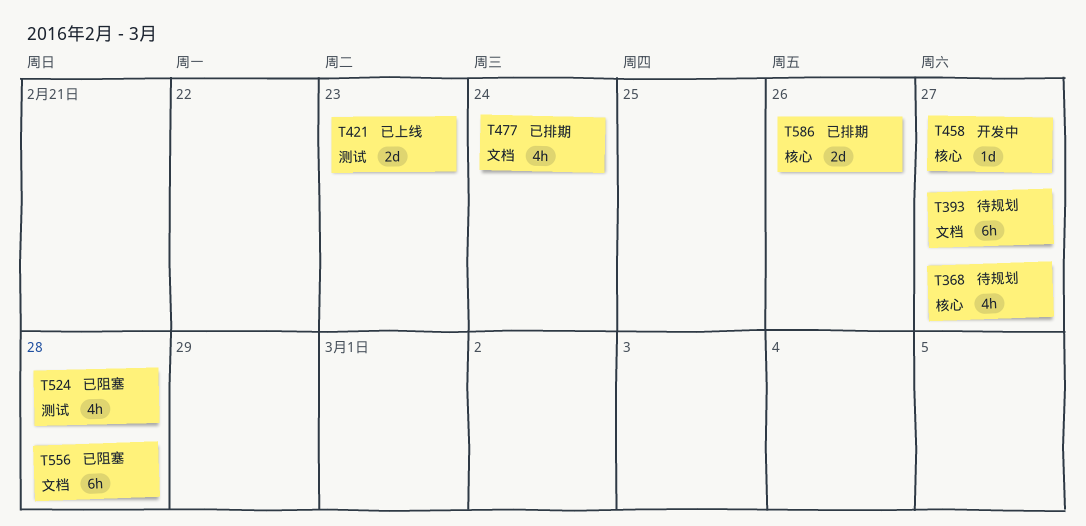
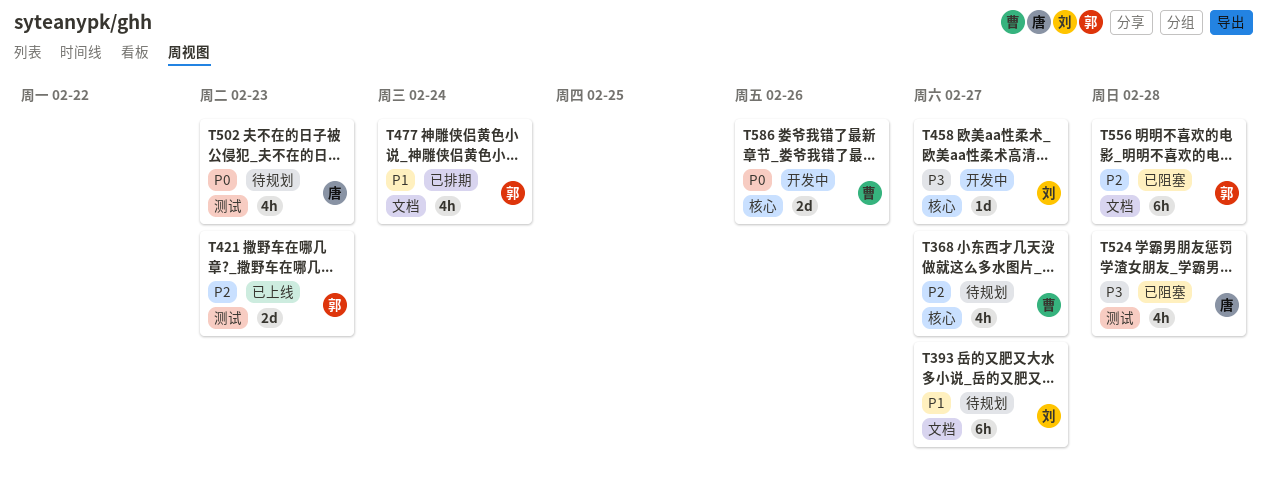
T502: none -> present
T586, status: 已排期 -> 开发中

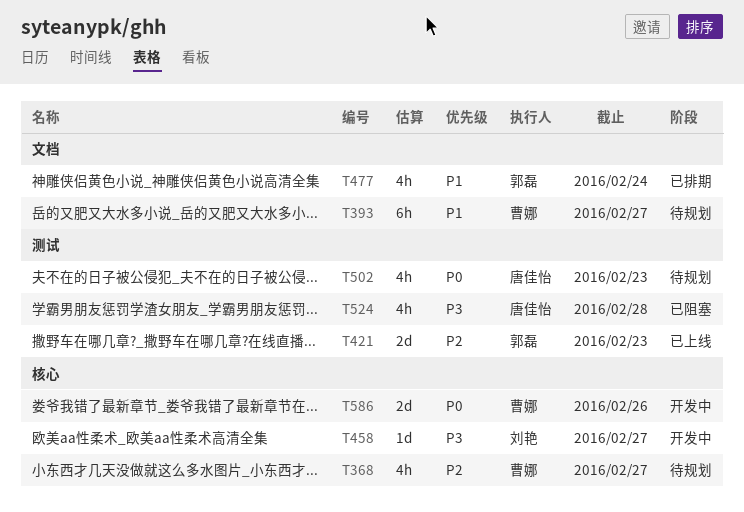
T393, owner: 刘艳 -> 曹娜
T556: present -> none

